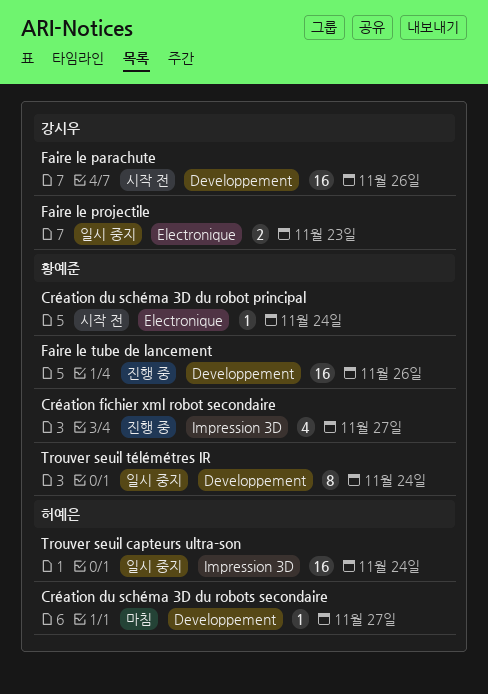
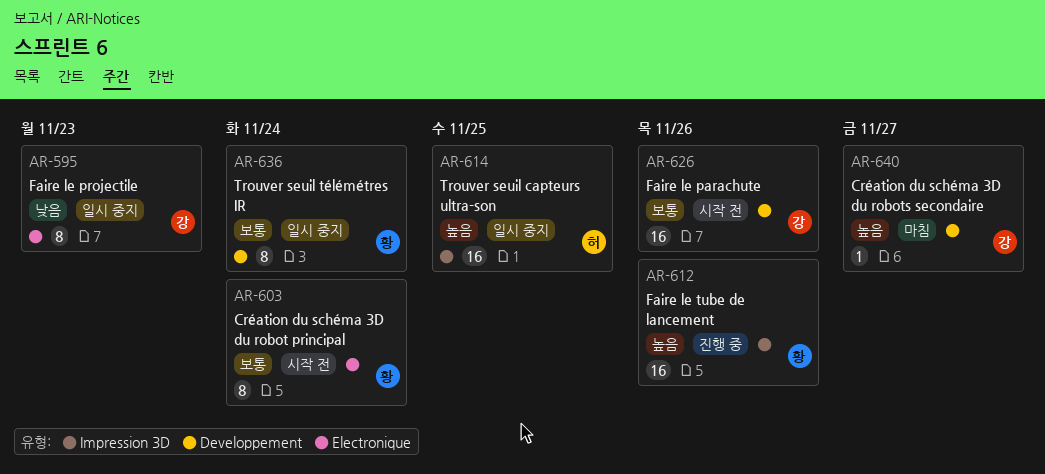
Création du schéma 3D du robot principal, estimate: 1 -> 8
Création du schéma 3D du robots secondaire, owner: 허예은 -> 강시우
Création fichier xml robot secondaire: present -> none
Faire le projectile, estimate: 2 -> 8
Faire le tube de lancement, label: Developpement -> Impression 3D
Trouver seuil capteurs ultra-son, due: Nov 24 -> Nov 25

